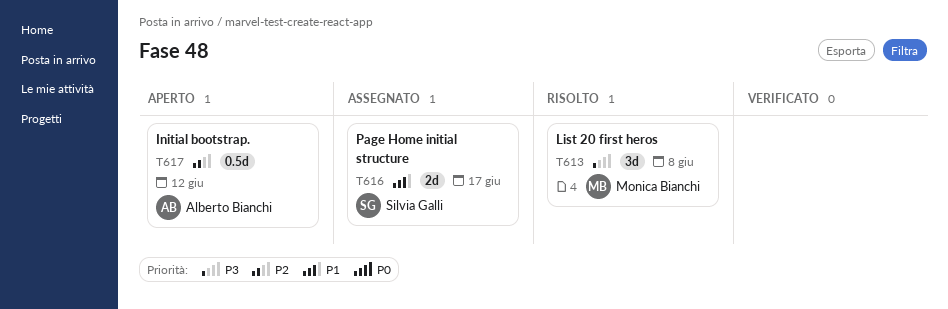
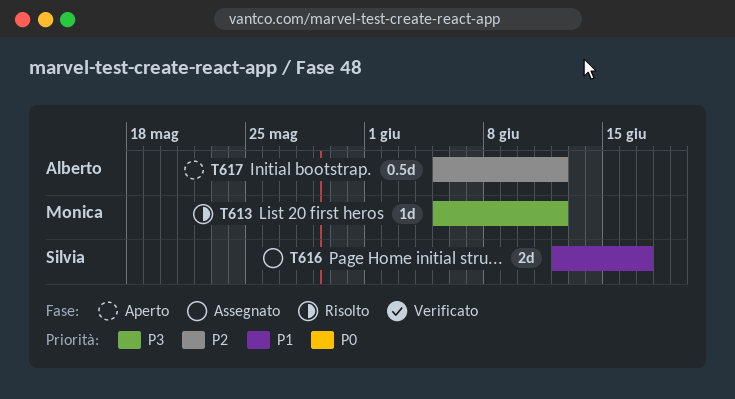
T613, estimate: 3d -> 1d
T613, due: Jun 8 -> Jun 12

